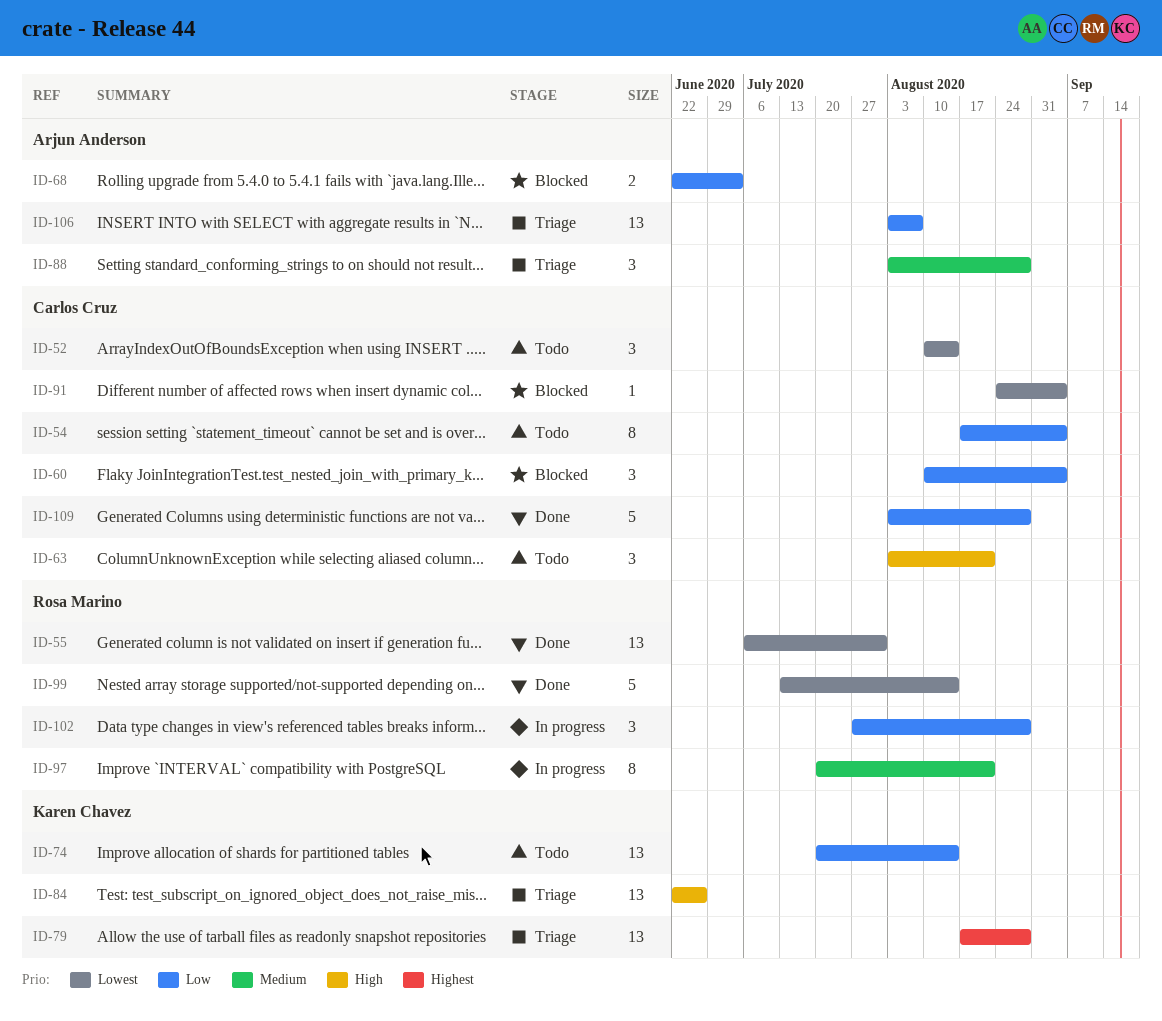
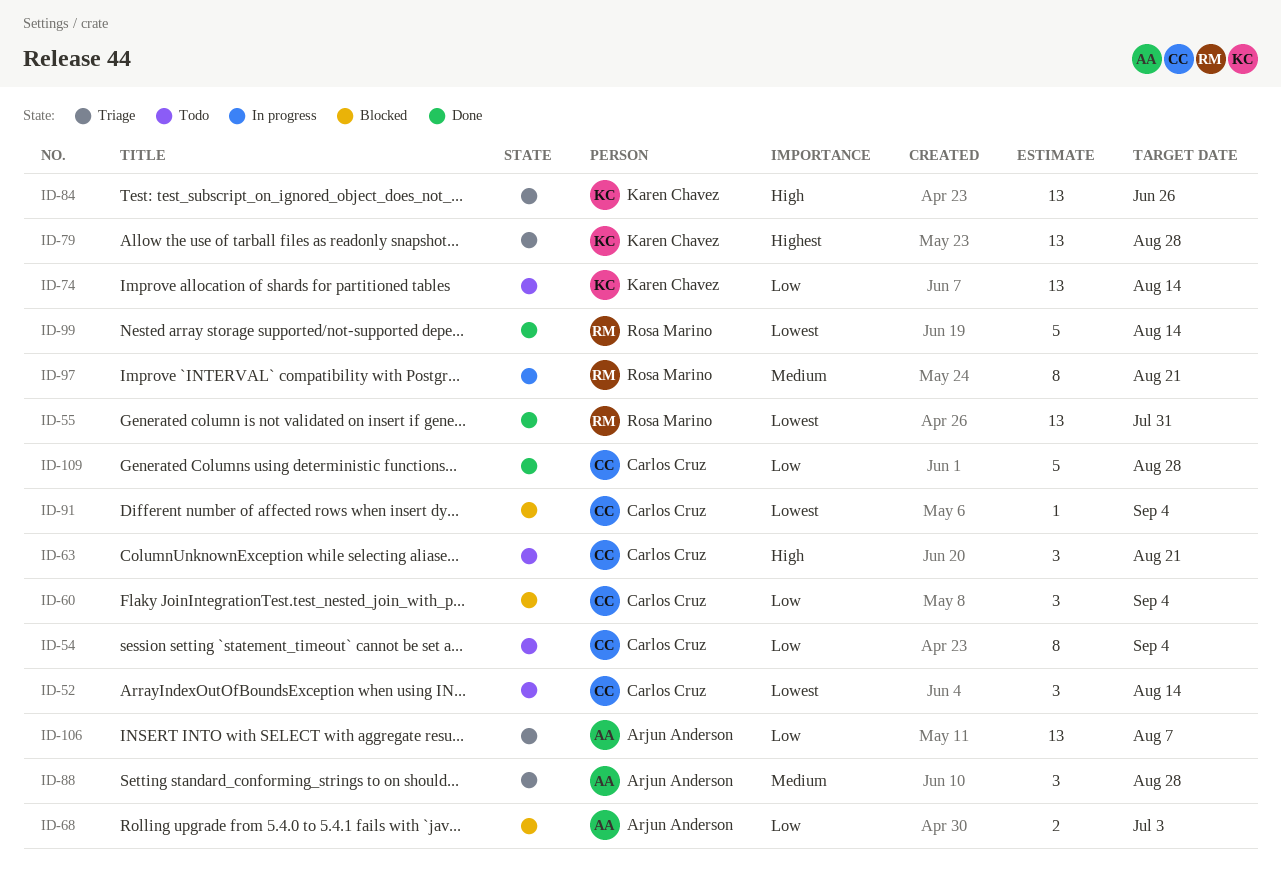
ID-102: present -> none

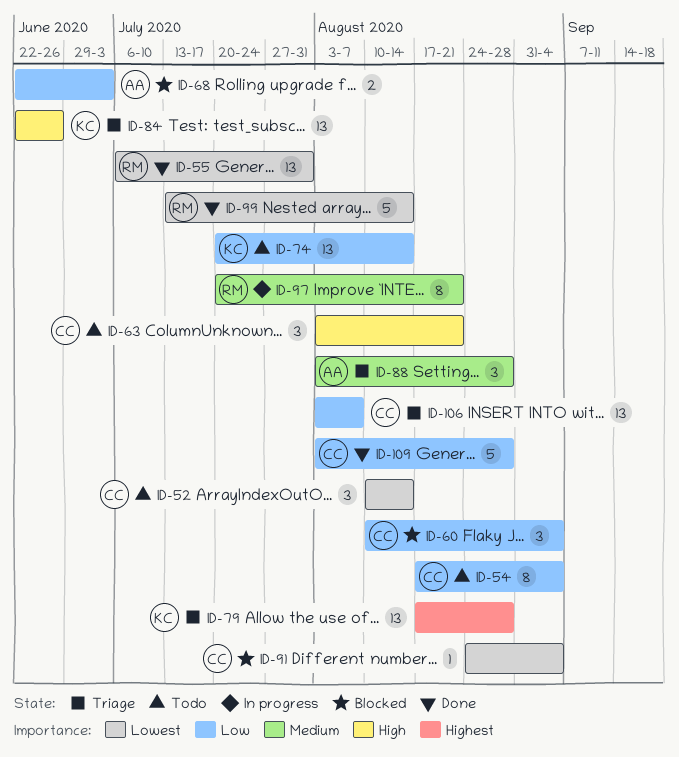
ID-106, owner: Arjun Anderson -> Carlos Cruz

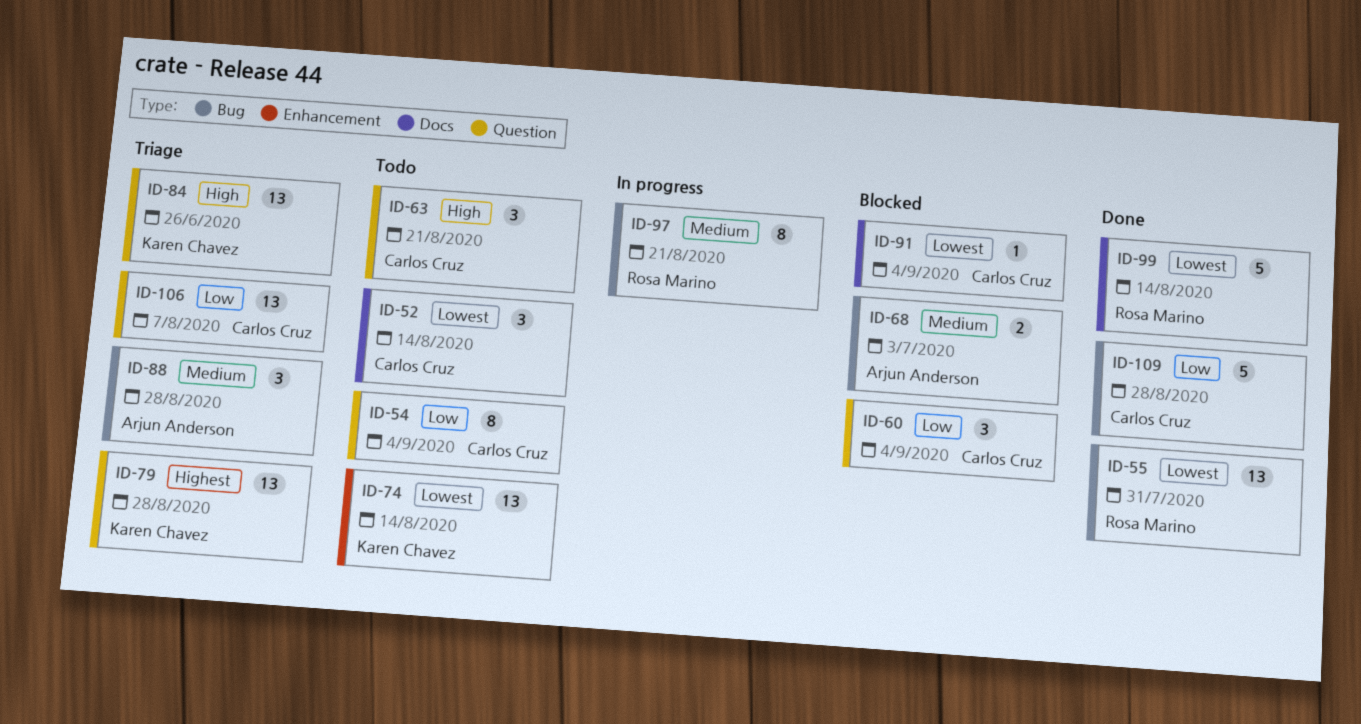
ID-68, priority: Low -> Medium
ID-74, priority: Low -> Lowest

